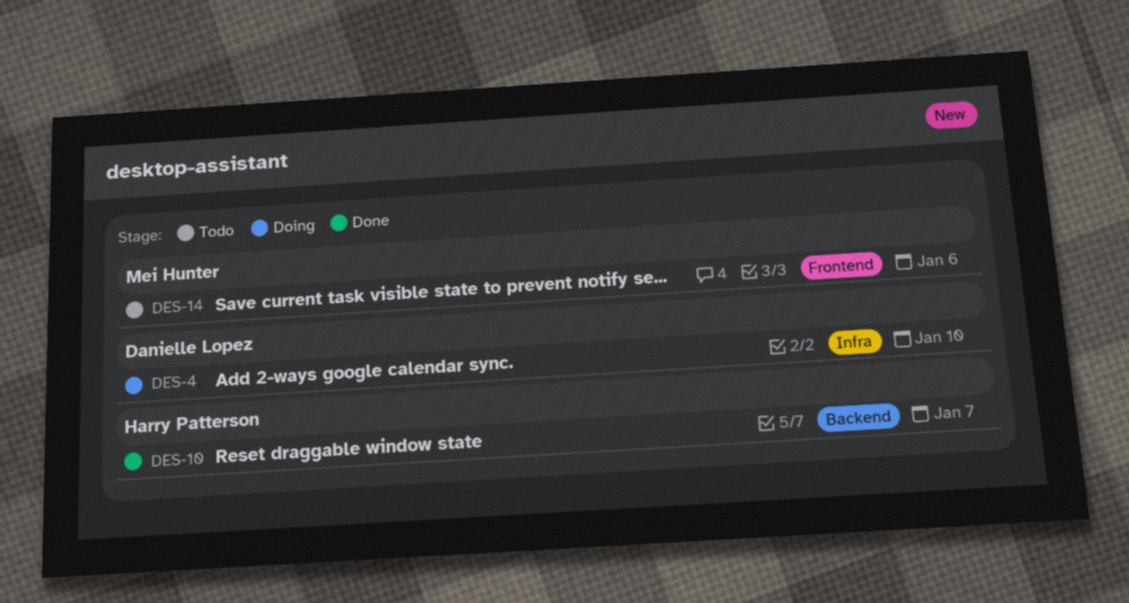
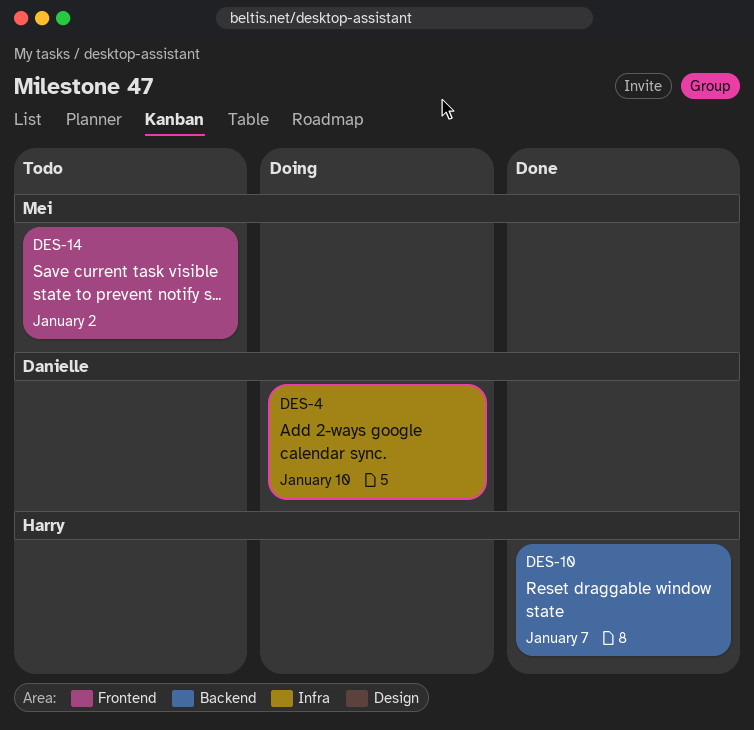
DES-14, due: Jan 6 -> Jan 2

